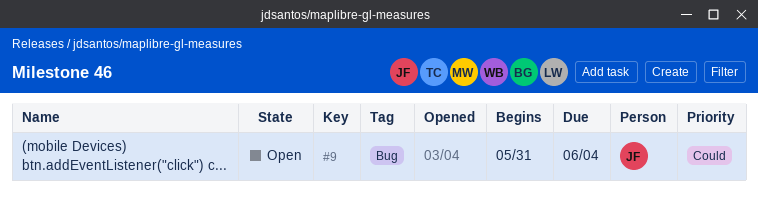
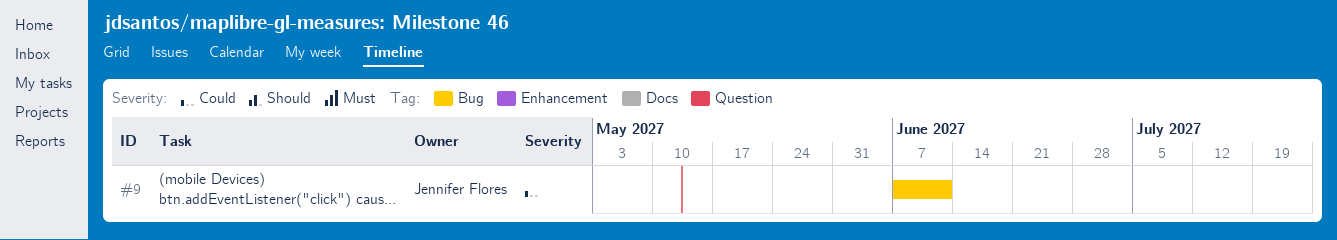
#9, start: May 31 -> Jun 7
#9, due: Jun 4 -> Jun 11

